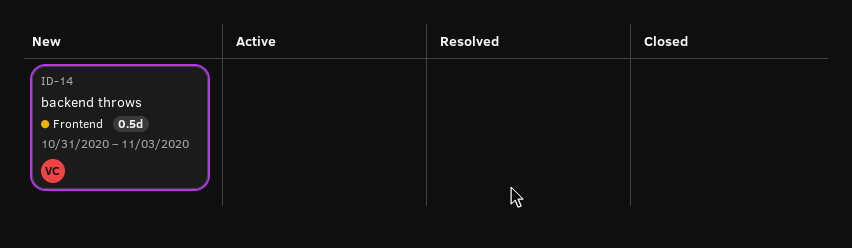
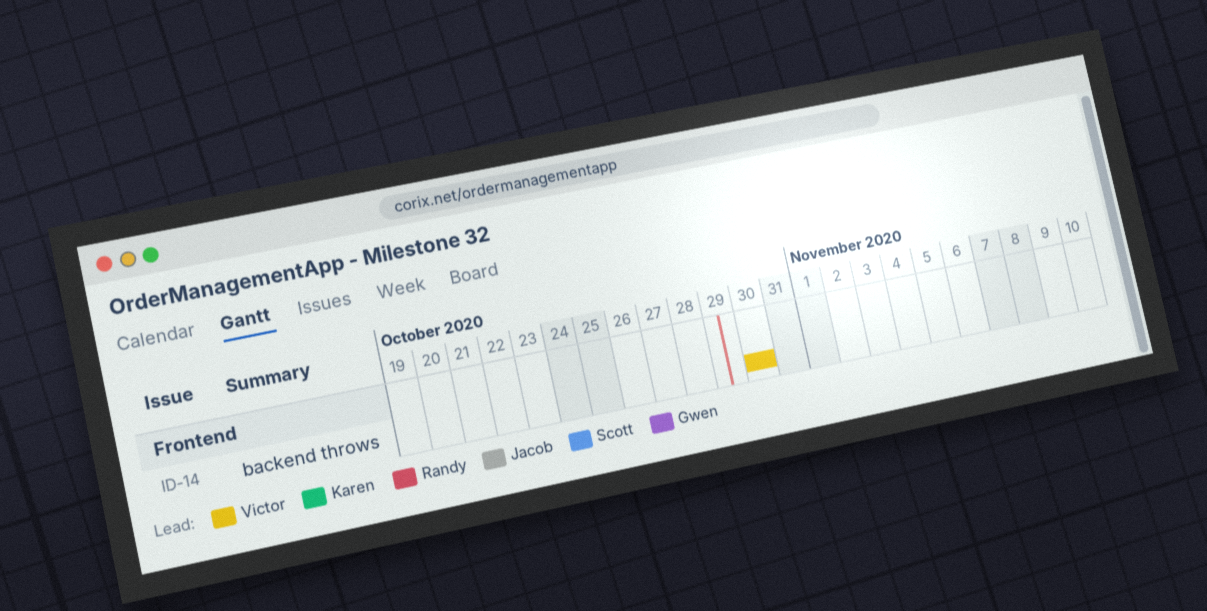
ID-14, start: Oct 31 -> Oct 30
ID-14, due: Nov 3 -> Oct 30

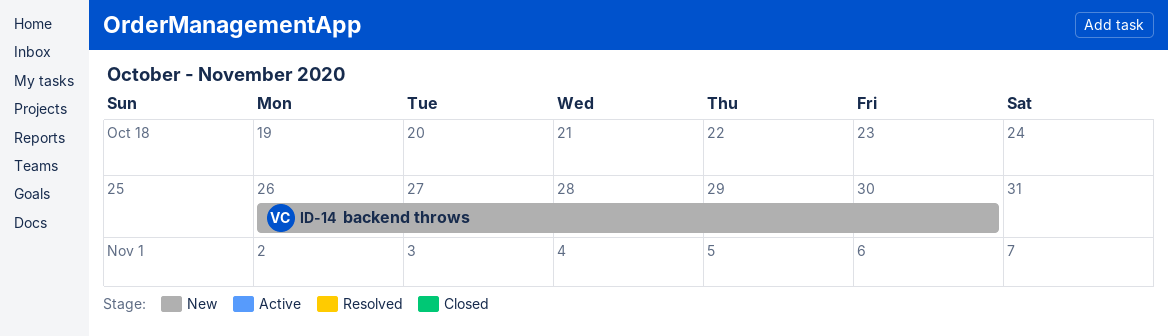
ID-14, start: Oct 30 -> Oct 26

